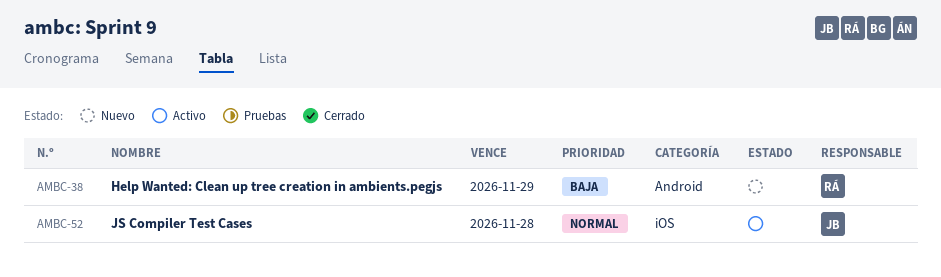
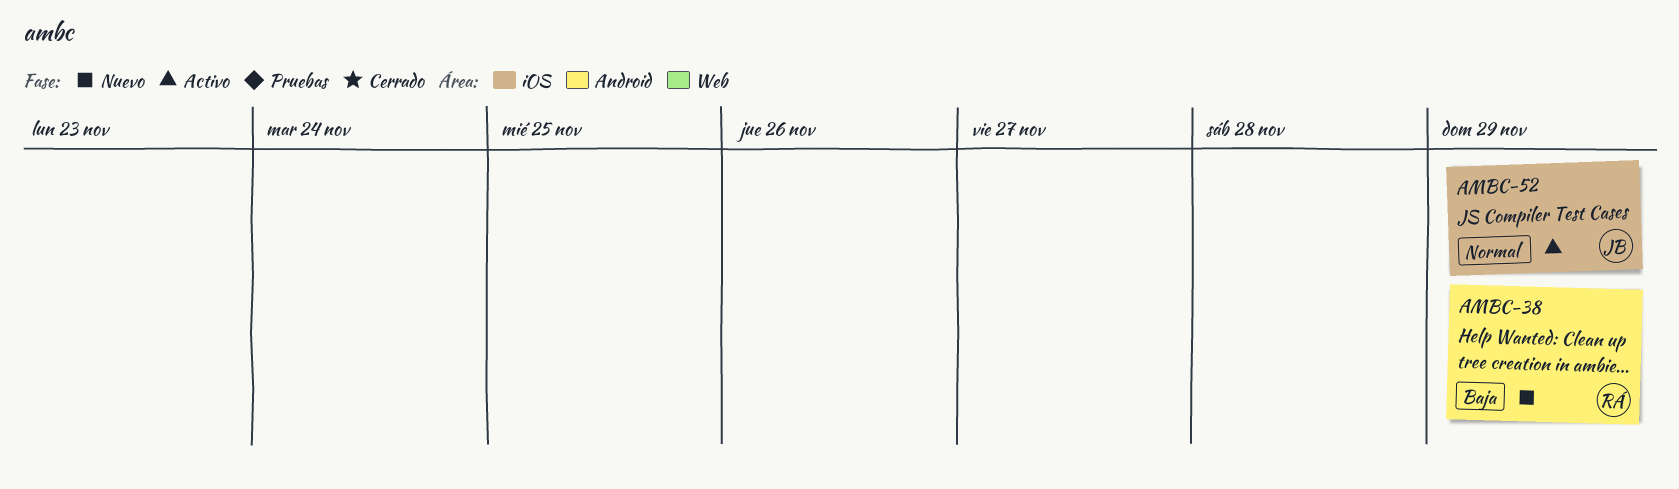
AMBC-52, due: Nov 28 -> Nov 29

